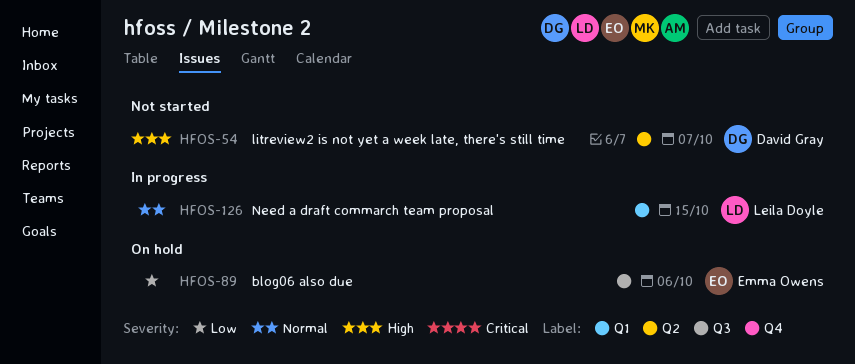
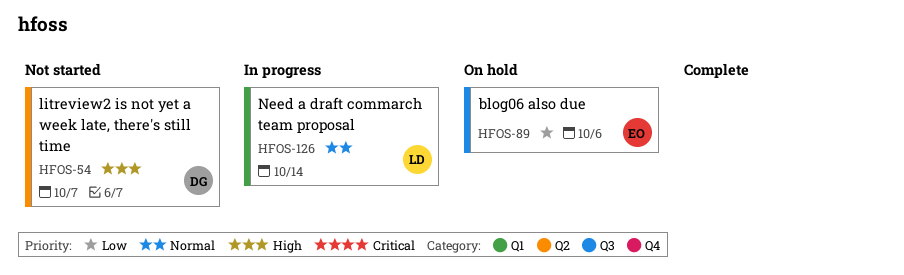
HFOS-126, due: Oct 15 -> Oct 14

